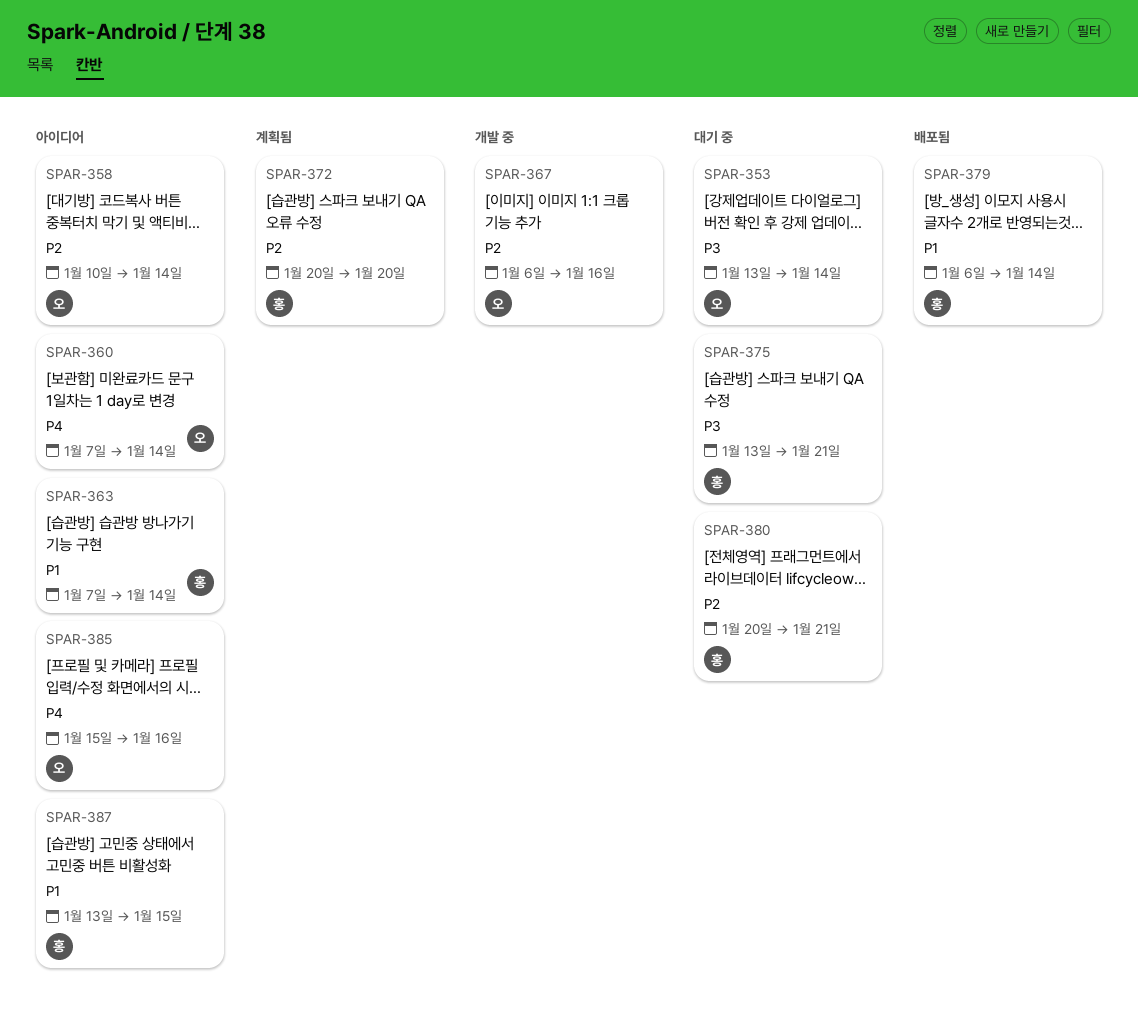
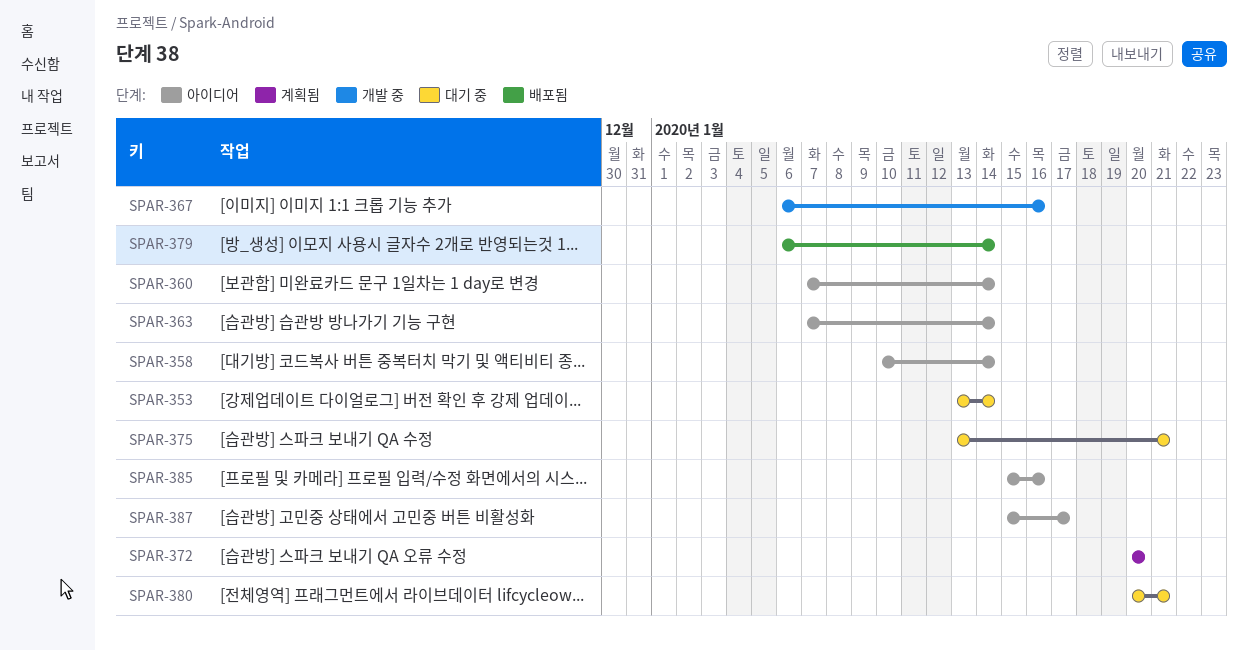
SPAR-387, start: Jan 13 -> Jan 15
SPAR-387, due: Jan 15 -> Jan 17

